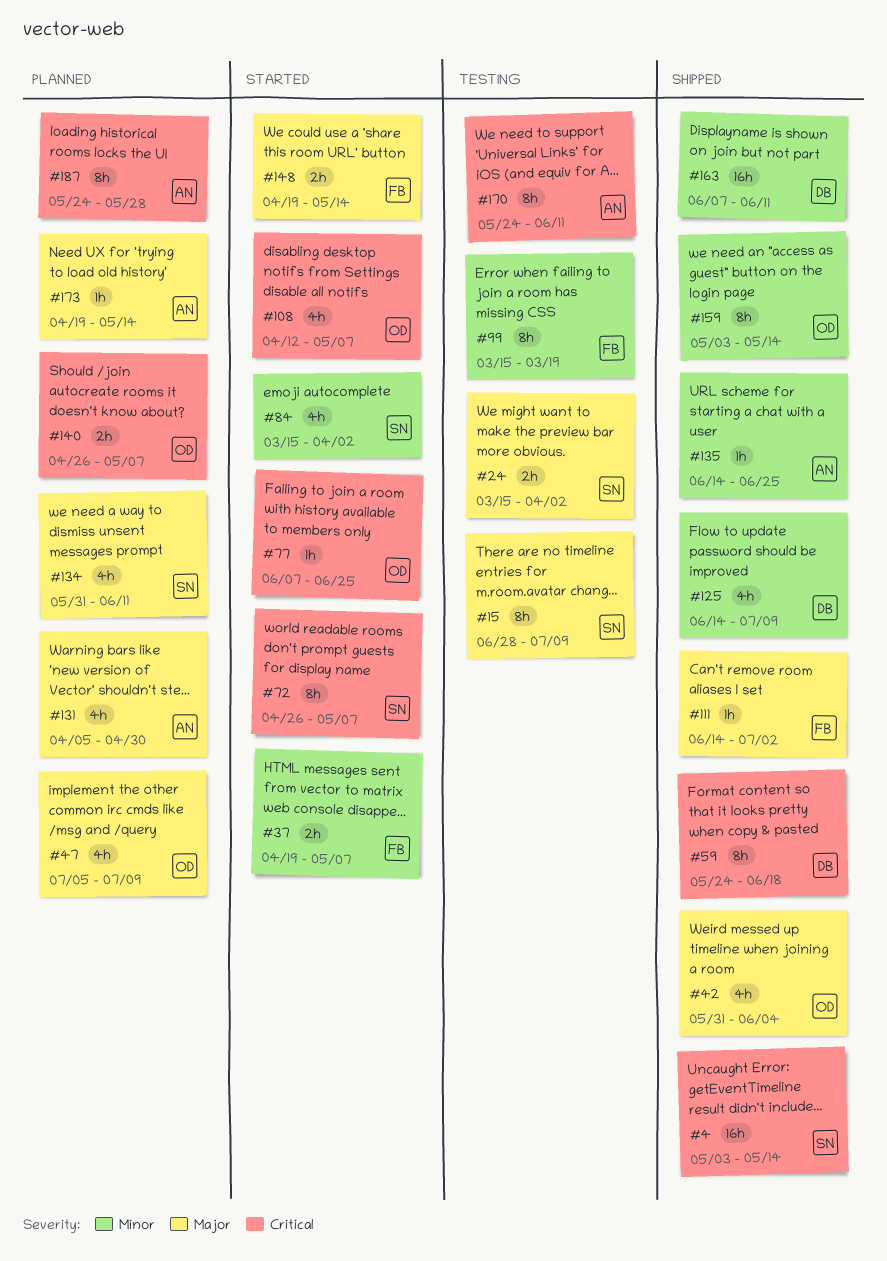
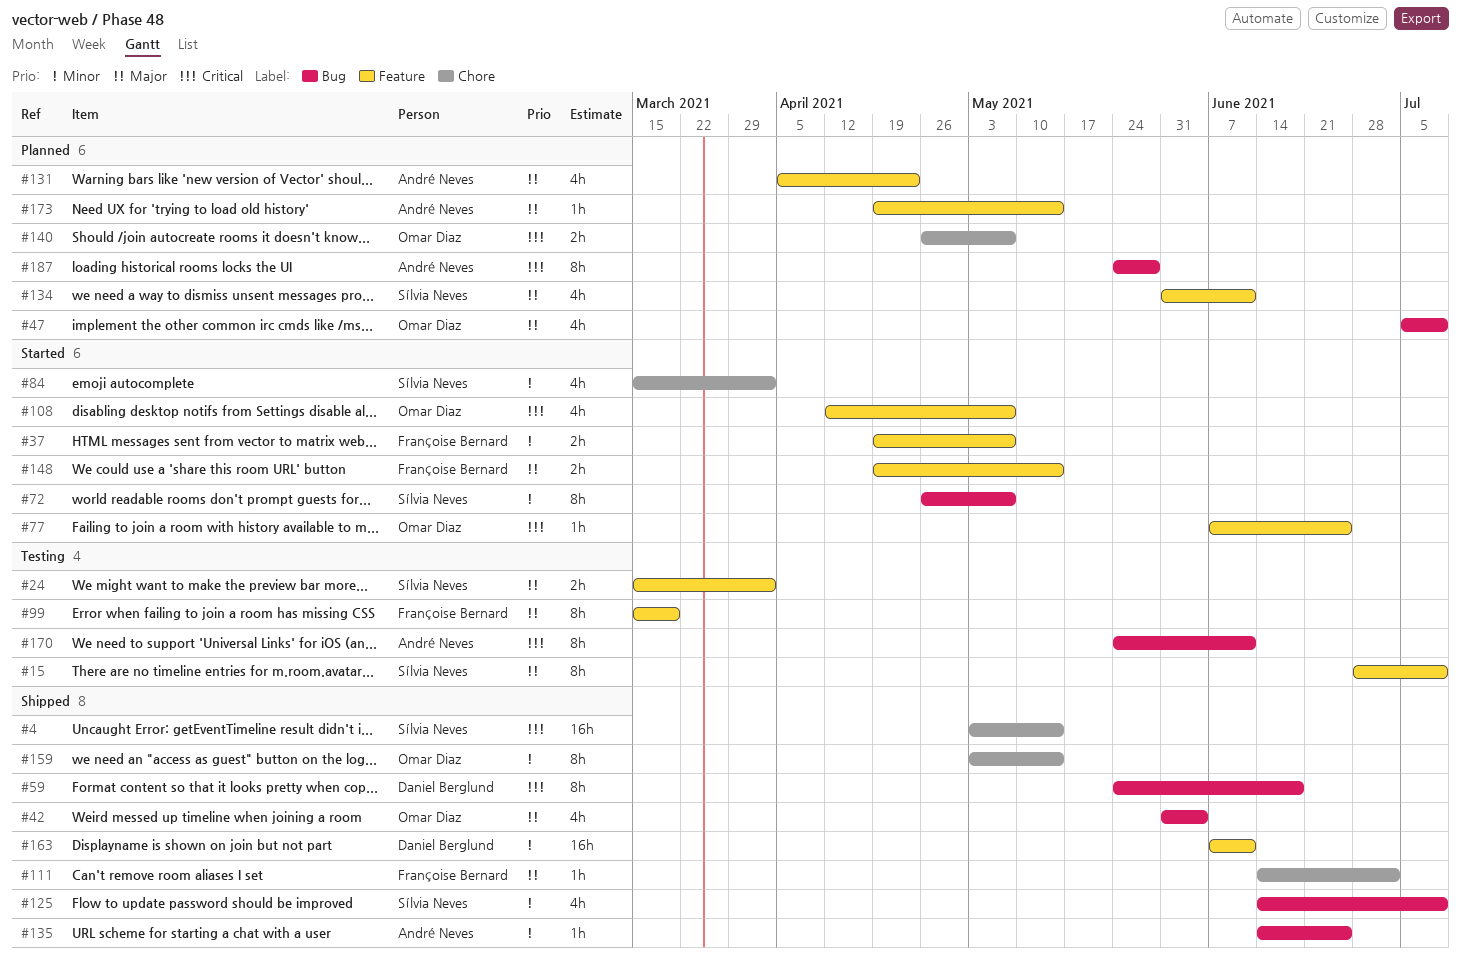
#72, priority: Critical -> Minor
#99, priority: Minor -> Major
#125, owner: Daniel Berglund -> Sílvia Neves
#131, due: Apr 30 -> Apr 23

